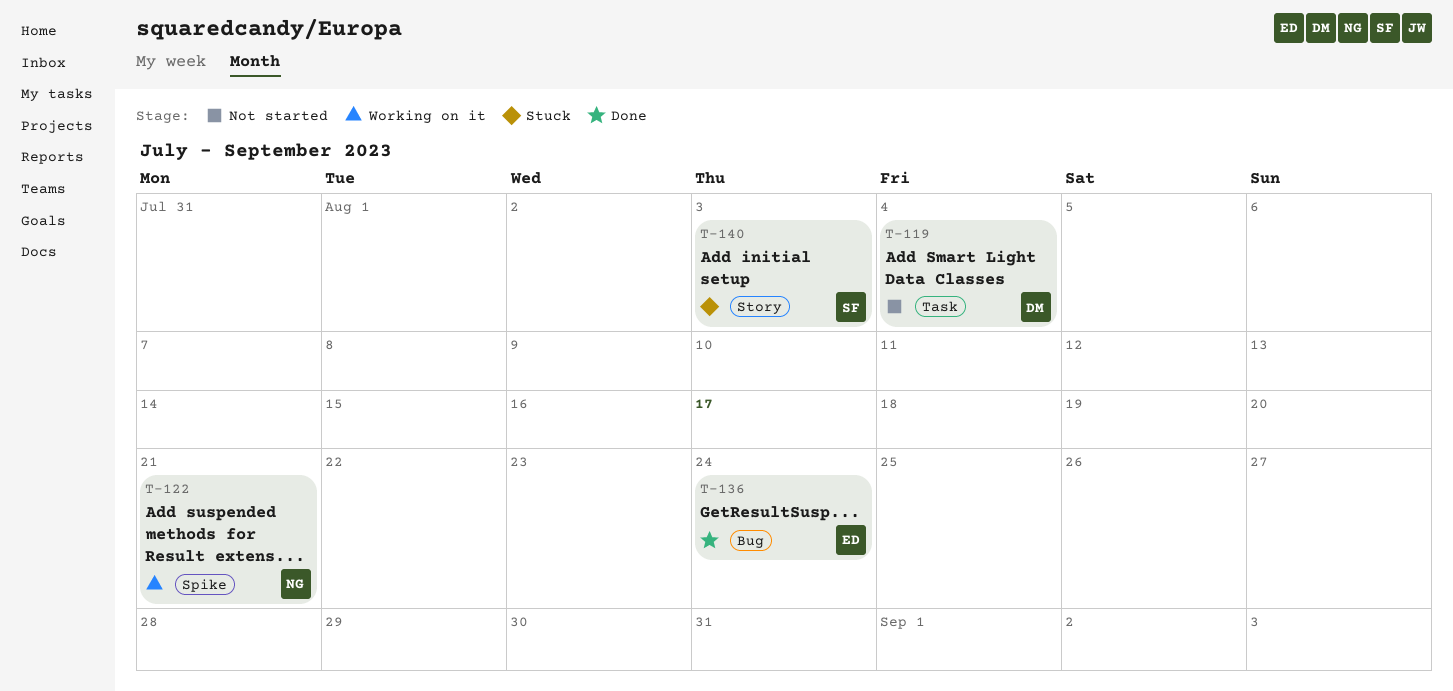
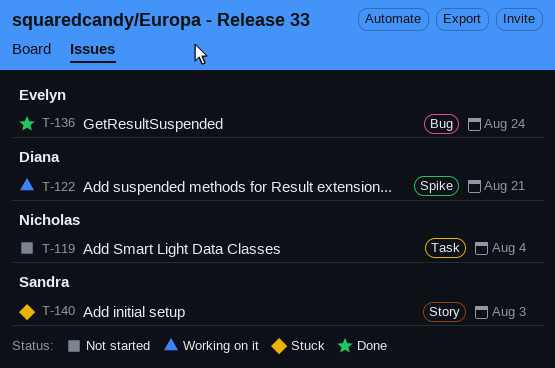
T-119, owner: Diana -> Nicholas
T-122, owner: Nicholas -> Diana

